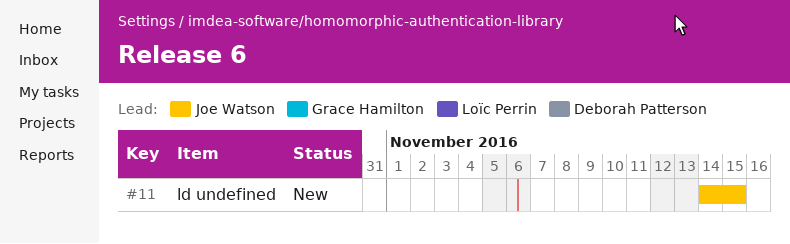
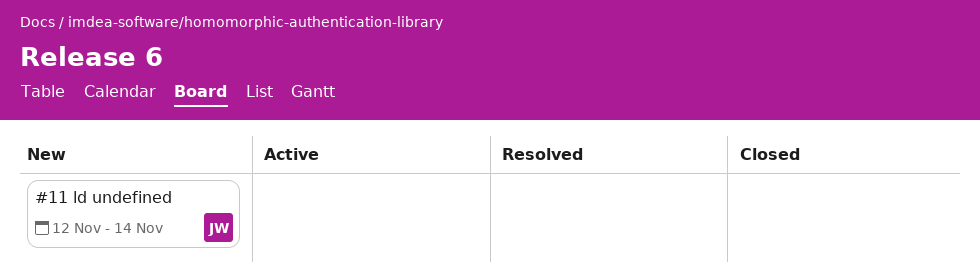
#11, start: Nov 14 -> Nov 12
#11, due: Nov 15 -> Nov 14

